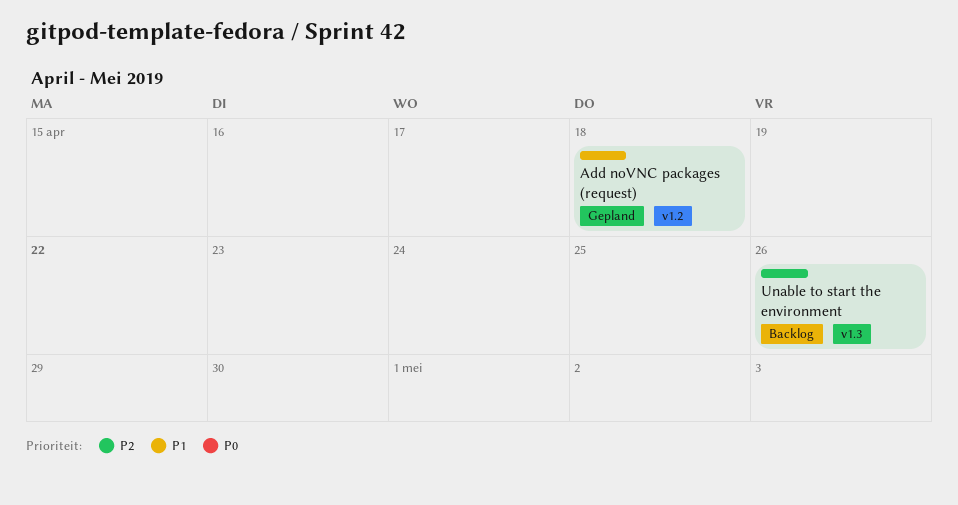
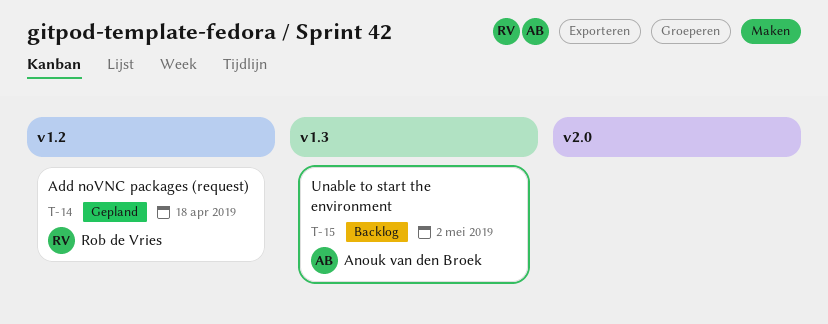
Unable to start the environment, due: Apr 26 -> May 2

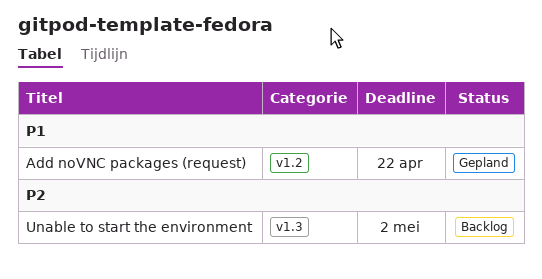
Add noVNC packages (request), due: Apr 18 -> Apr 22

